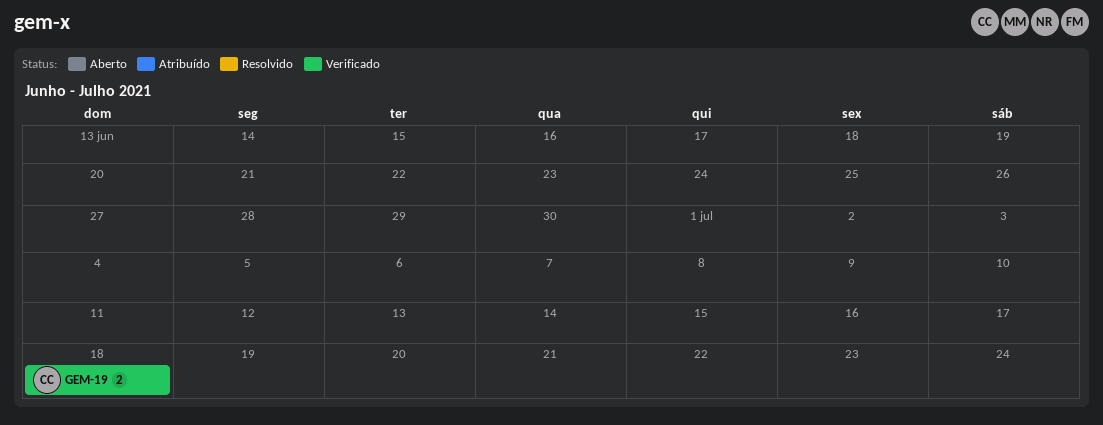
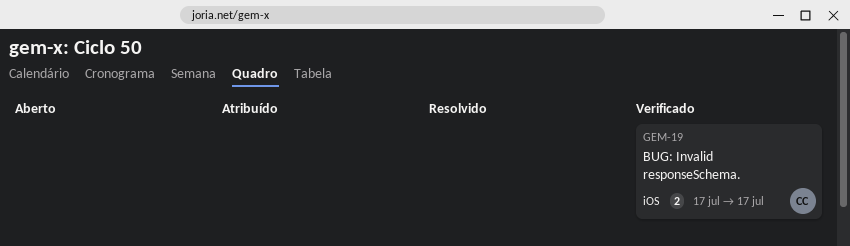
GEM-19, start: Jul 18 -> Jul 17
GEM-19, due: Jul 18 -> Jul 17

